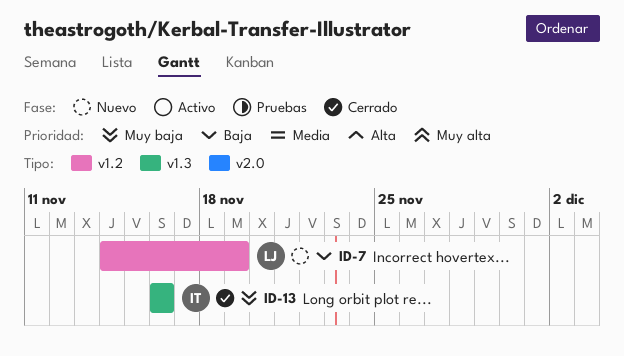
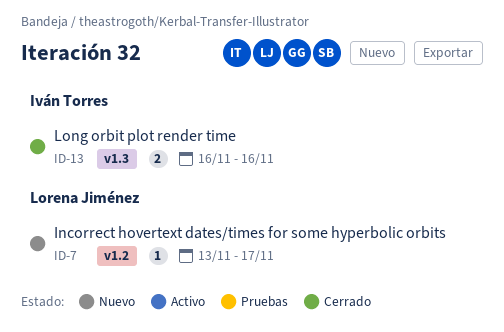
ID-7, start: Nov 14 -> Nov 13
ID-7, due: Nov 19 -> Nov 17

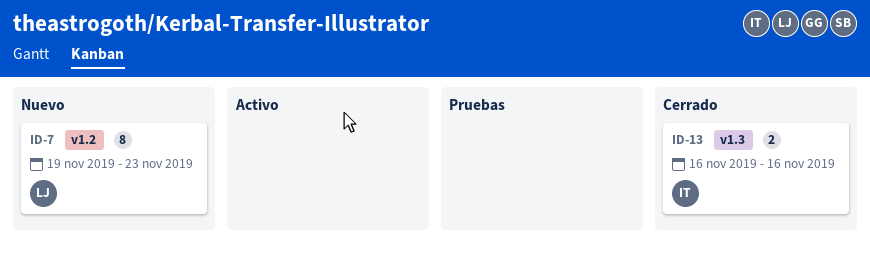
ID-7, estimate: 1 -> 8
ID-7, start: Nov 13 -> Nov 19
ID-7, due: Nov 17 -> Nov 23

